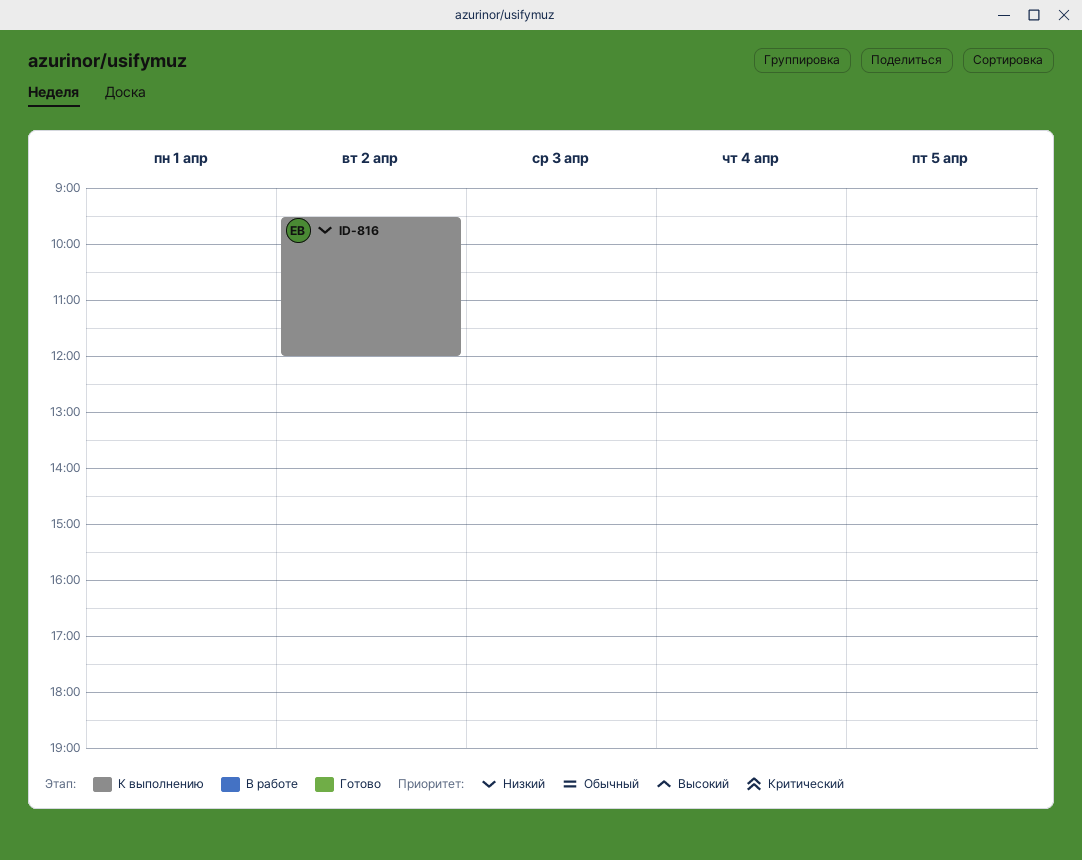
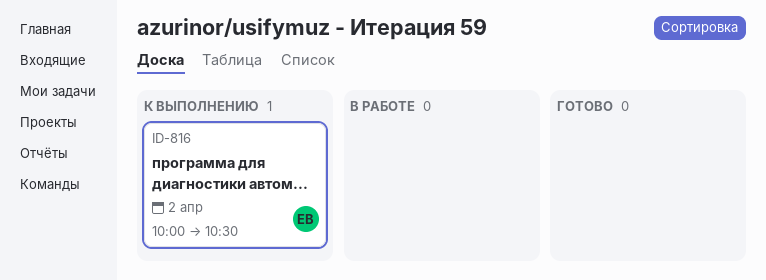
ID-816, begins: 09:30 -> 10:00
ID-816, ends: 12:00 -> 10:30

